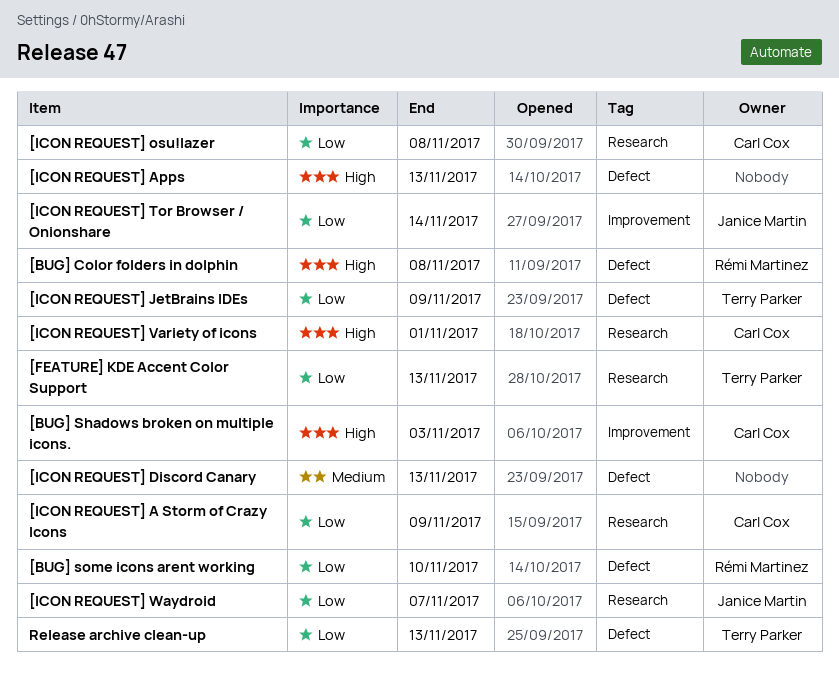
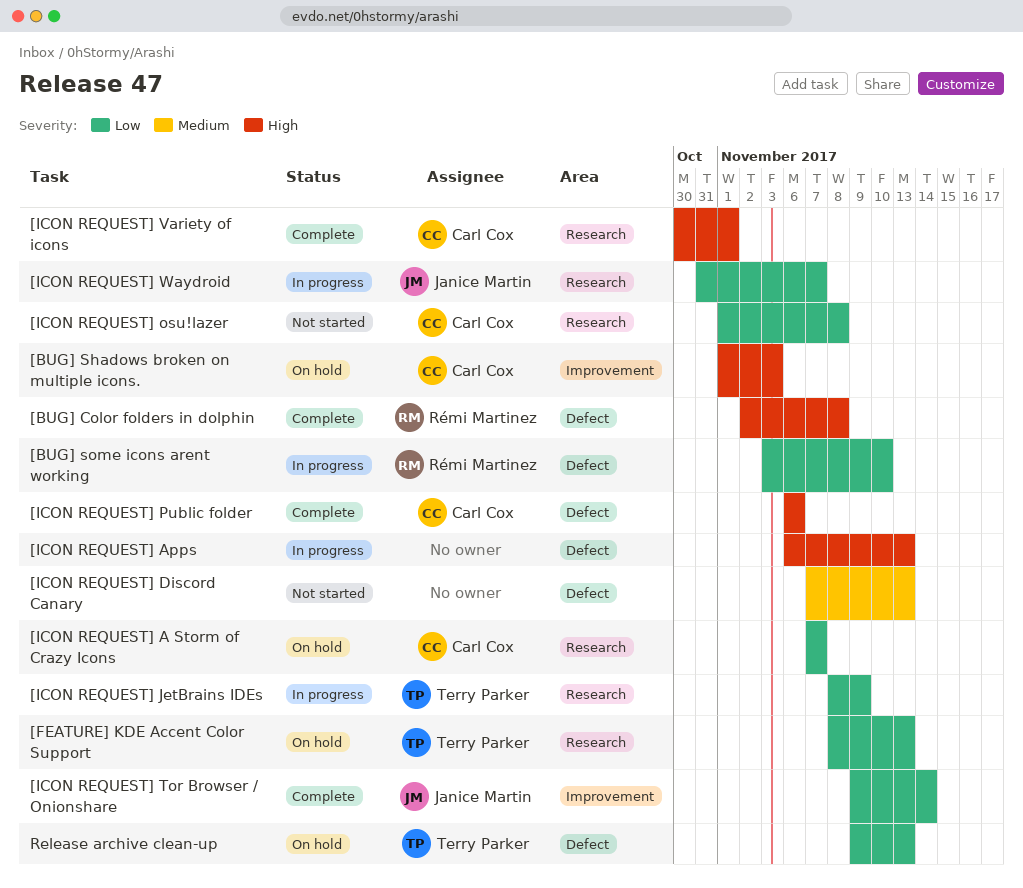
[ICON REQUEST] A Storm of Crazy Icons, due: Nov 9 -> Nov 7
[ICON REQUEST] JetBrains IDEs, label: Defect -> Research
[ICON REQUEST] Public folder: none -> present

